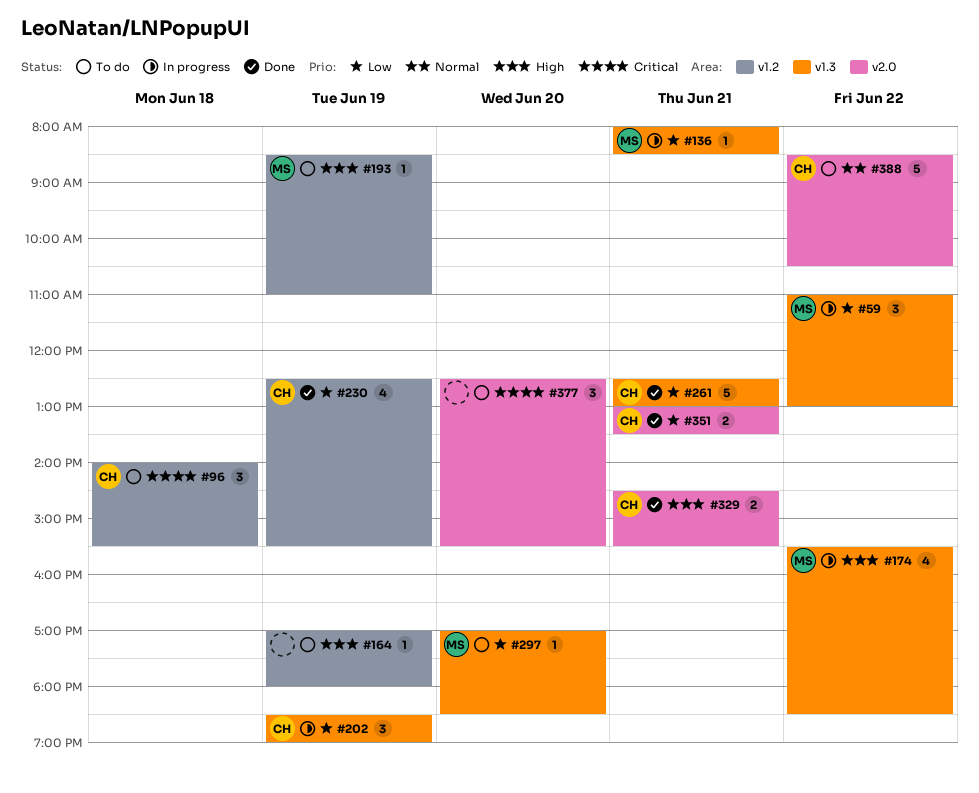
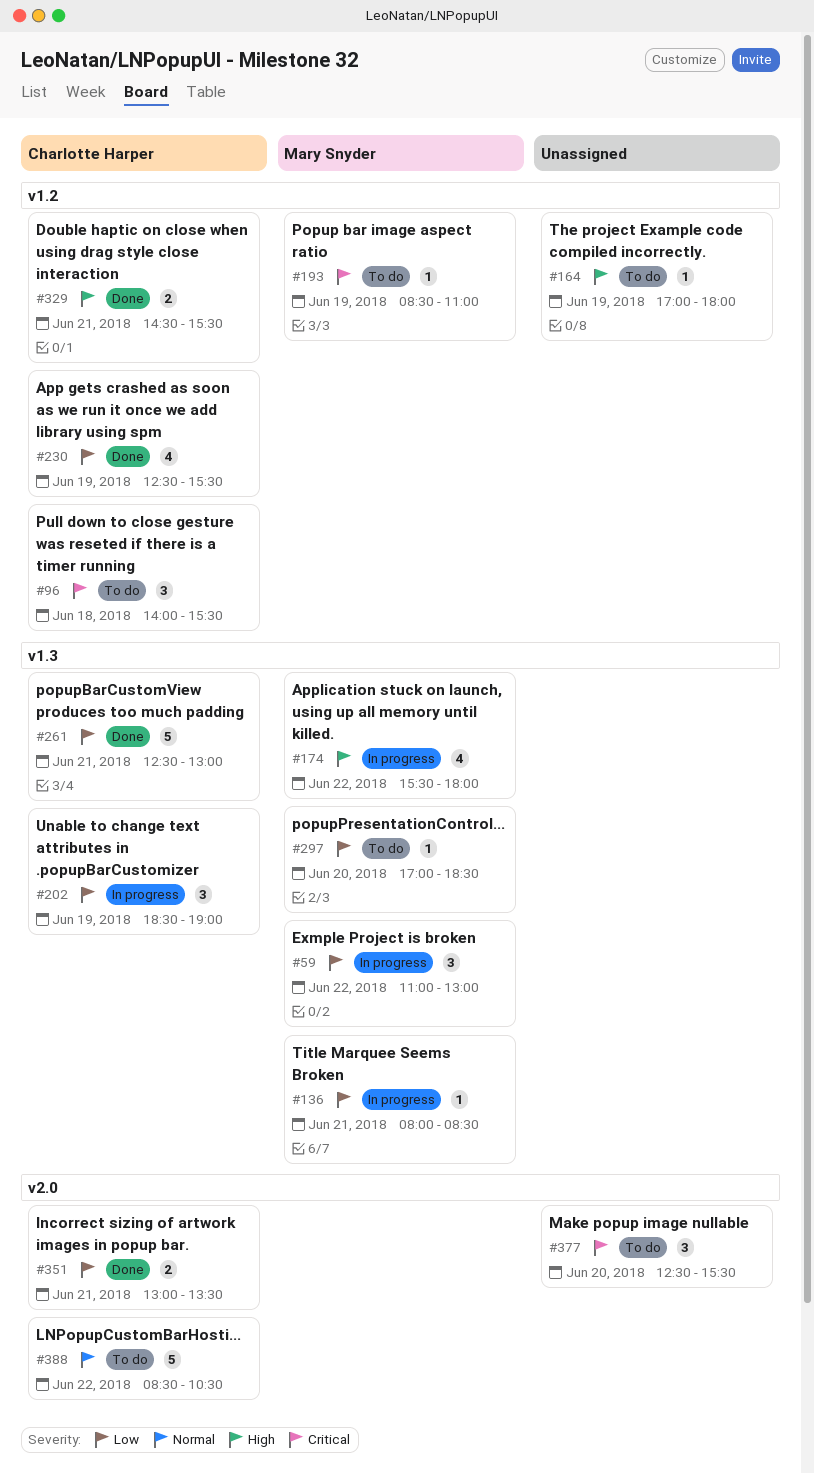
#174, ends: 18:30 -> 18:00
#193, priority: High -> Critical
#329, label: v2.0 -> v1.2

